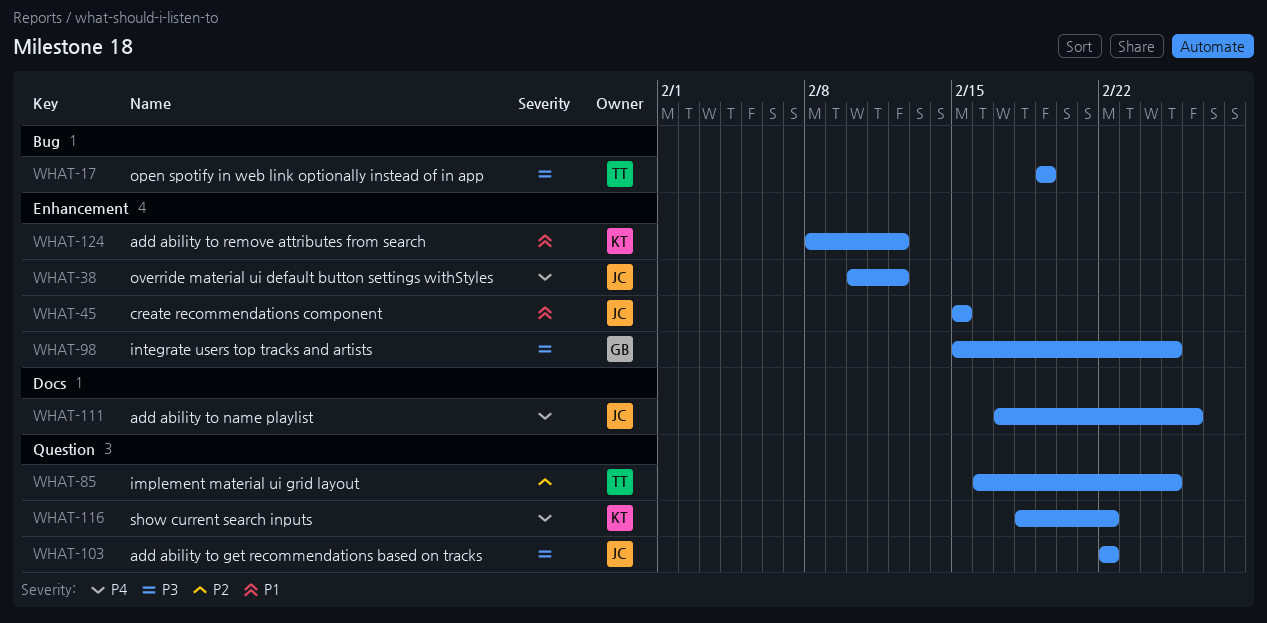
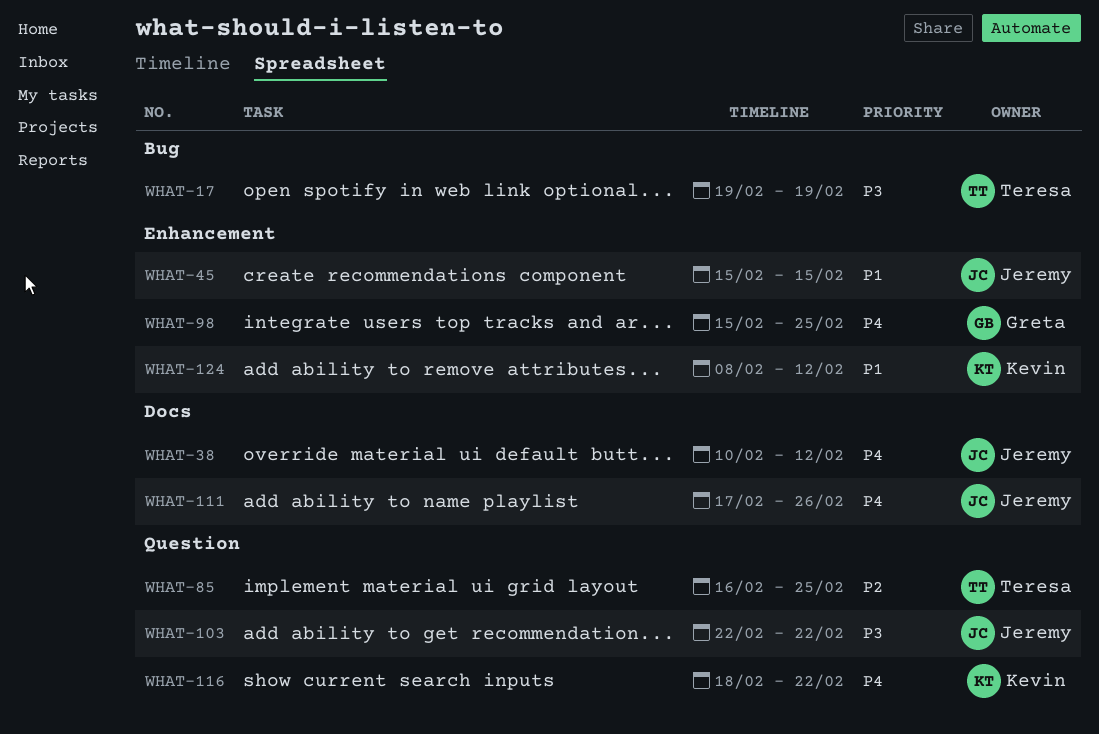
WHAT-38, label: Enhancement -> Docs
WHAT-98, priority: P3 -> P4

